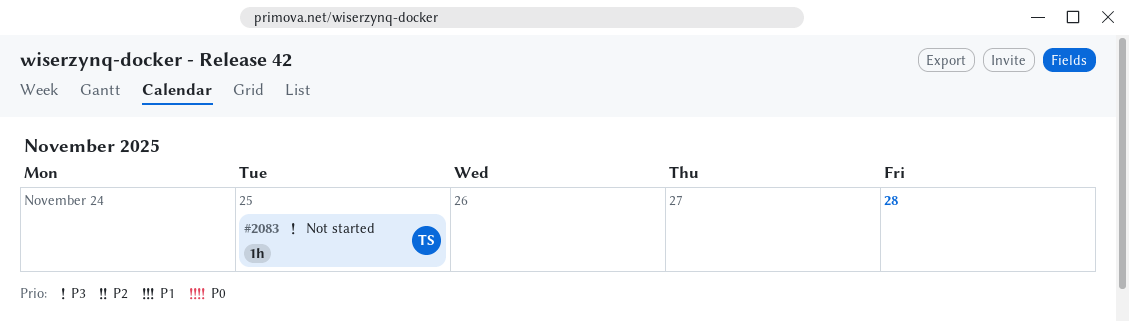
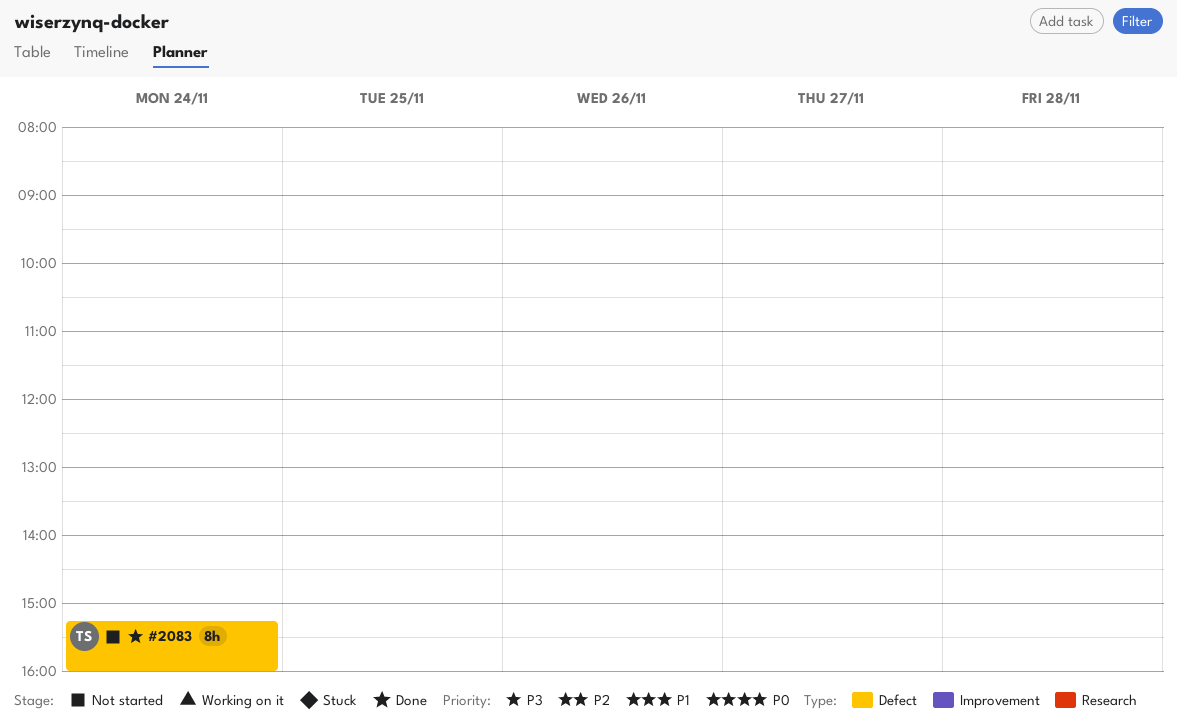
#2083, estimate: 1h -> 8h
#2083, day: Nov 25 -> Nov 24

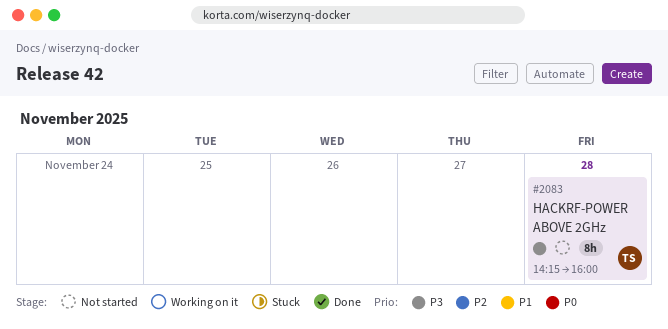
#2083, day: Nov 24 -> Nov 28
#2083, begins: 15:15 -> 14:15

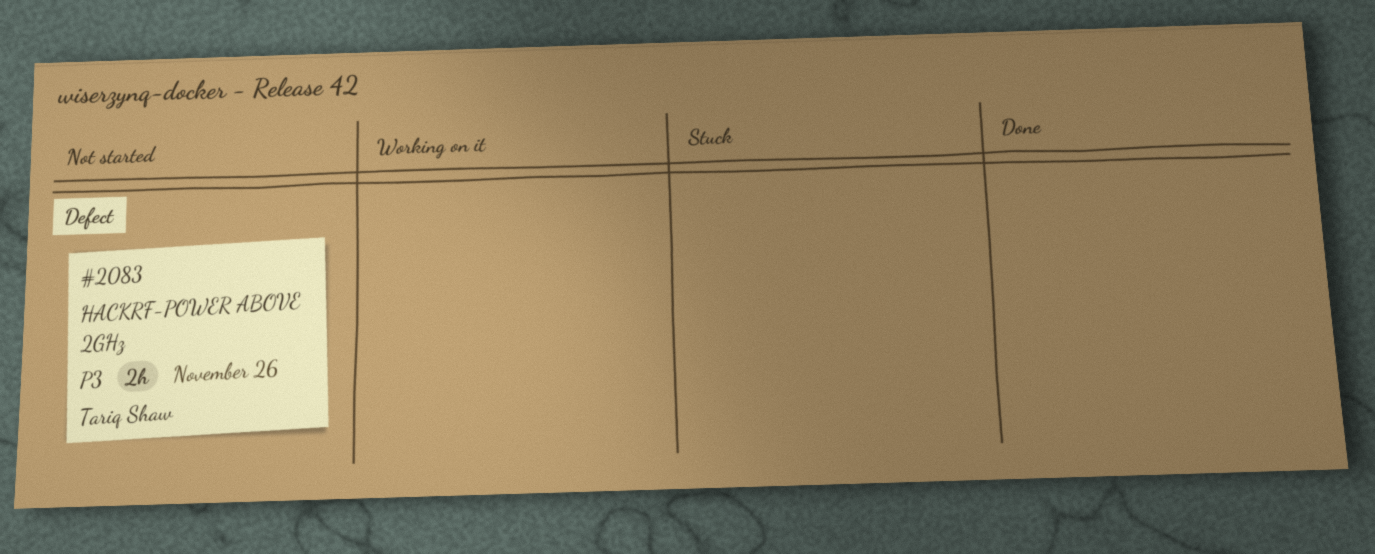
#2083, estimate: 8h -> 2h
#2083, day: Nov 28 -> Nov 26

